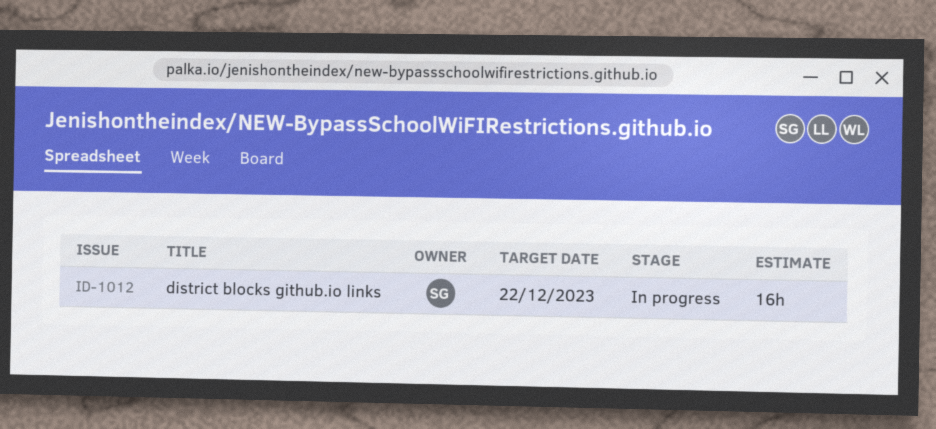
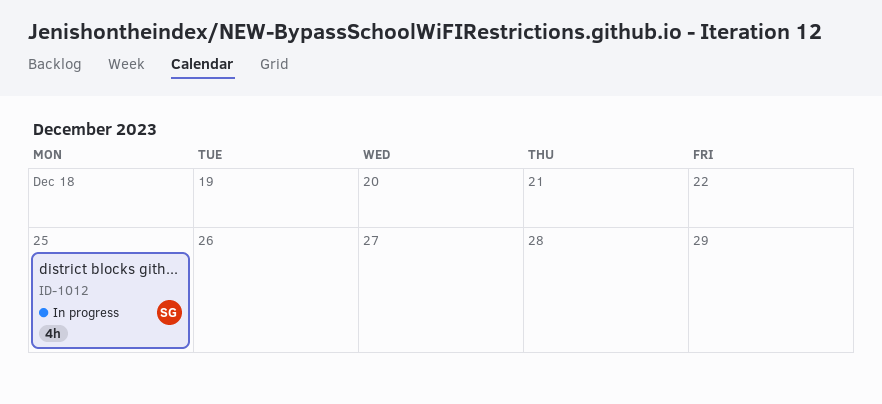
ID-1012, estimate: 16h -> 4h
ID-1012, due: Dec 22 -> Dec 25

